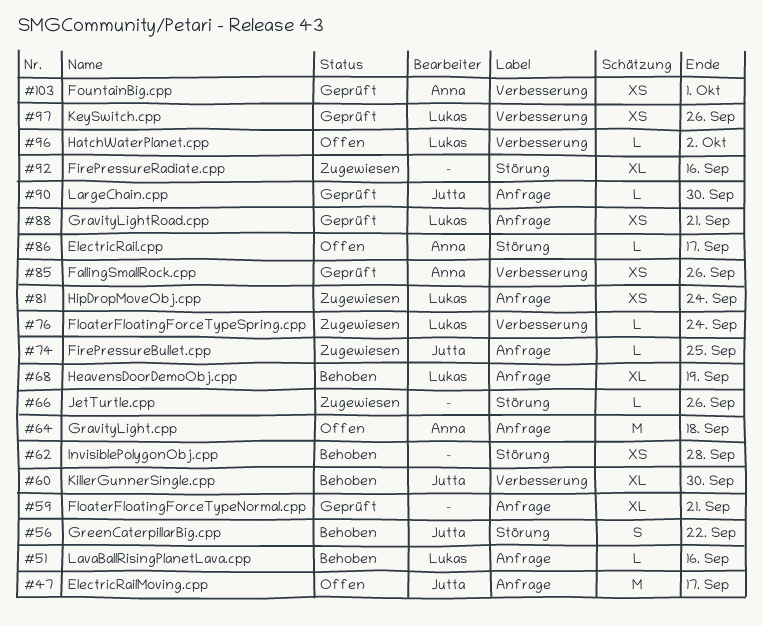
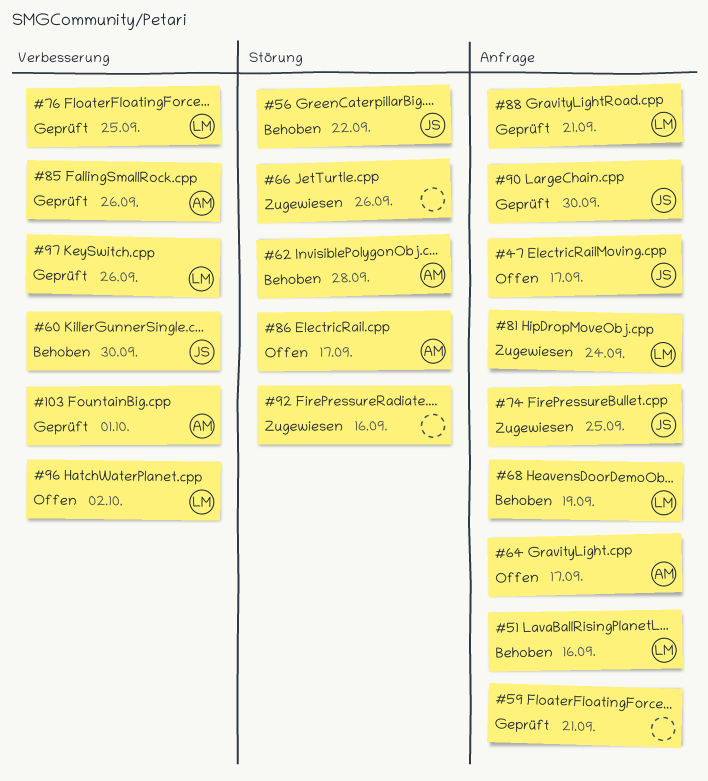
#62, owner: none -> Anna
#64, due: Sep 18 -> Sep 17
#76, status: Zugewiesen -> Geprüft
#76, due: Sep 24 -> Sep 25

